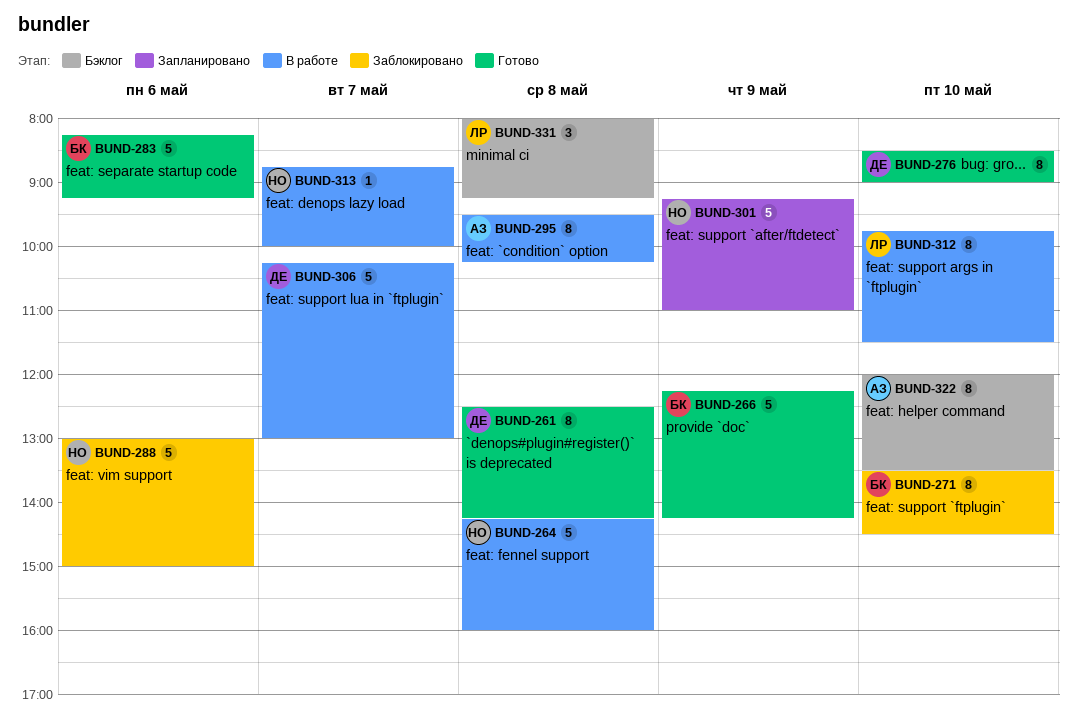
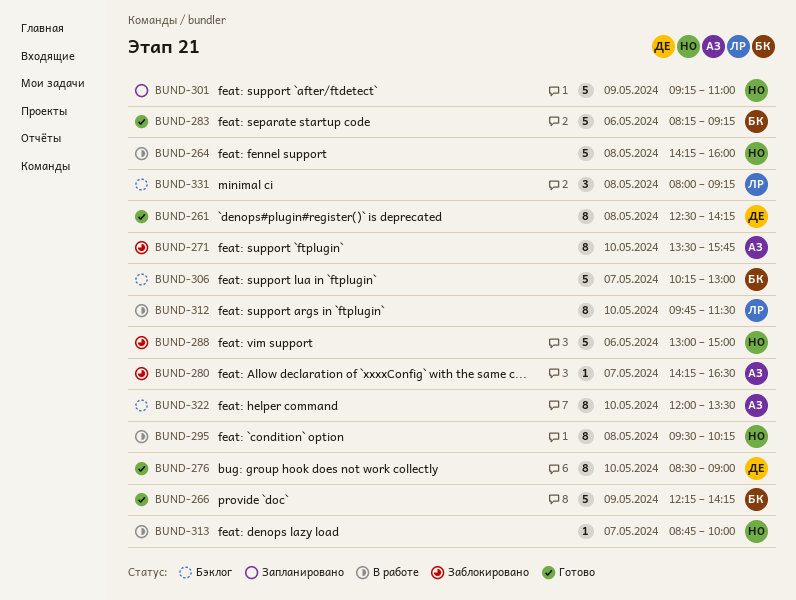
BUND-271, owner: БК -> АЗ
BUND-271, ends: 14:30 -> 15:45
BUND-280: none -> present
BUND-295, owner: АЗ -> НО
BUND-306, status: В работе -> Бэклог
BUND-306, owner: ДЕ -> БК

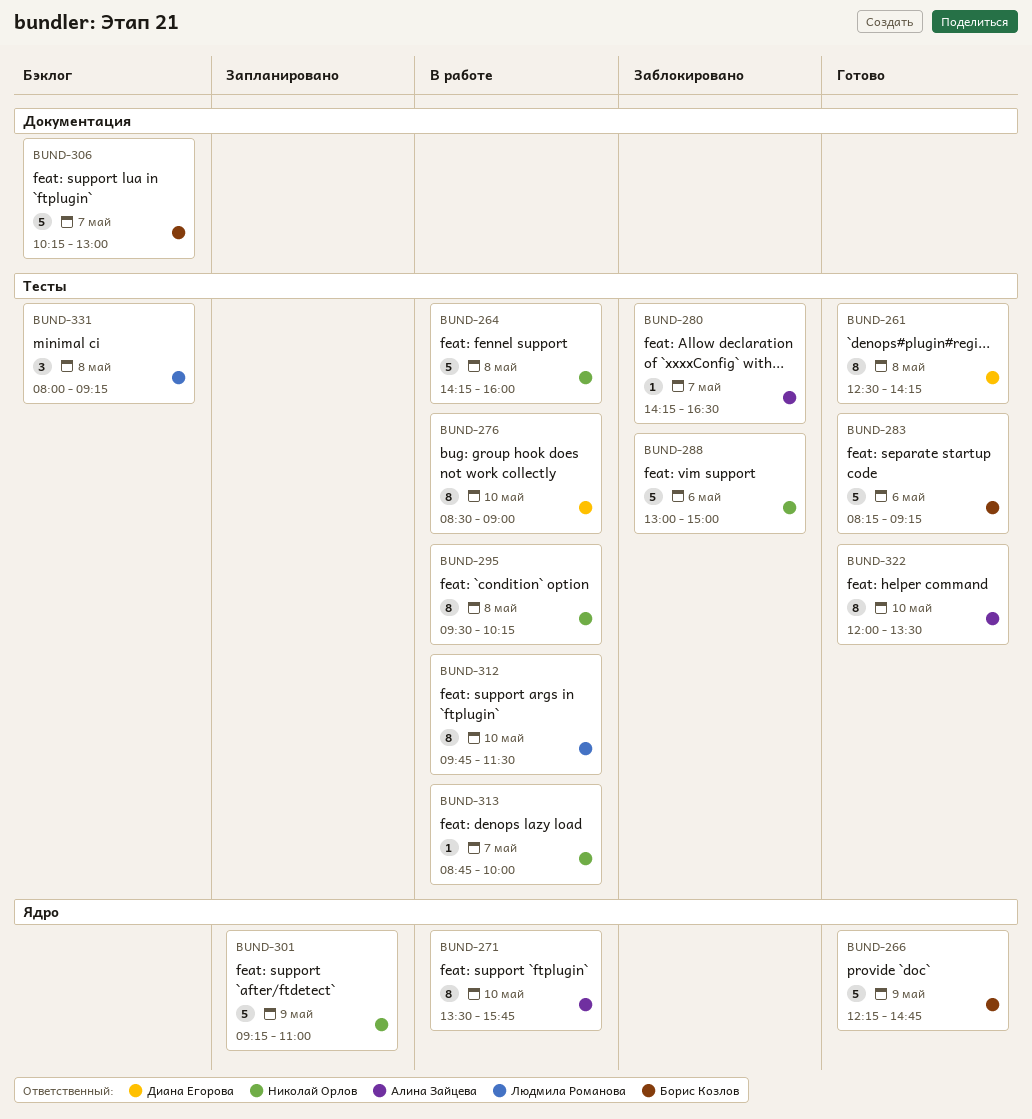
BUND-266, ends: 14:15 -> 14:45
BUND-271, status: Заблокировано -> В работе
BUND-276, status: Готово -> В работе
BUND-322, status: Бэклог -> Готово

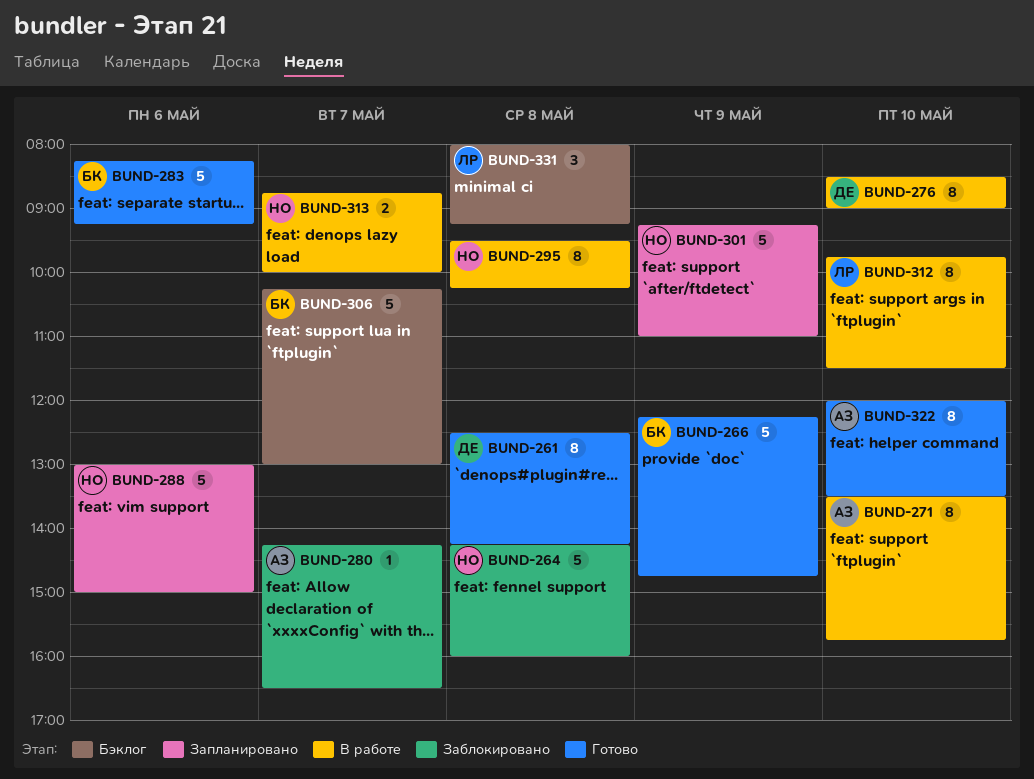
BUND-264, status: В работе -> Заблокировано
BUND-288, status: Заблокировано -> Запланировано
BUND-313, estimate: 1 -> 2

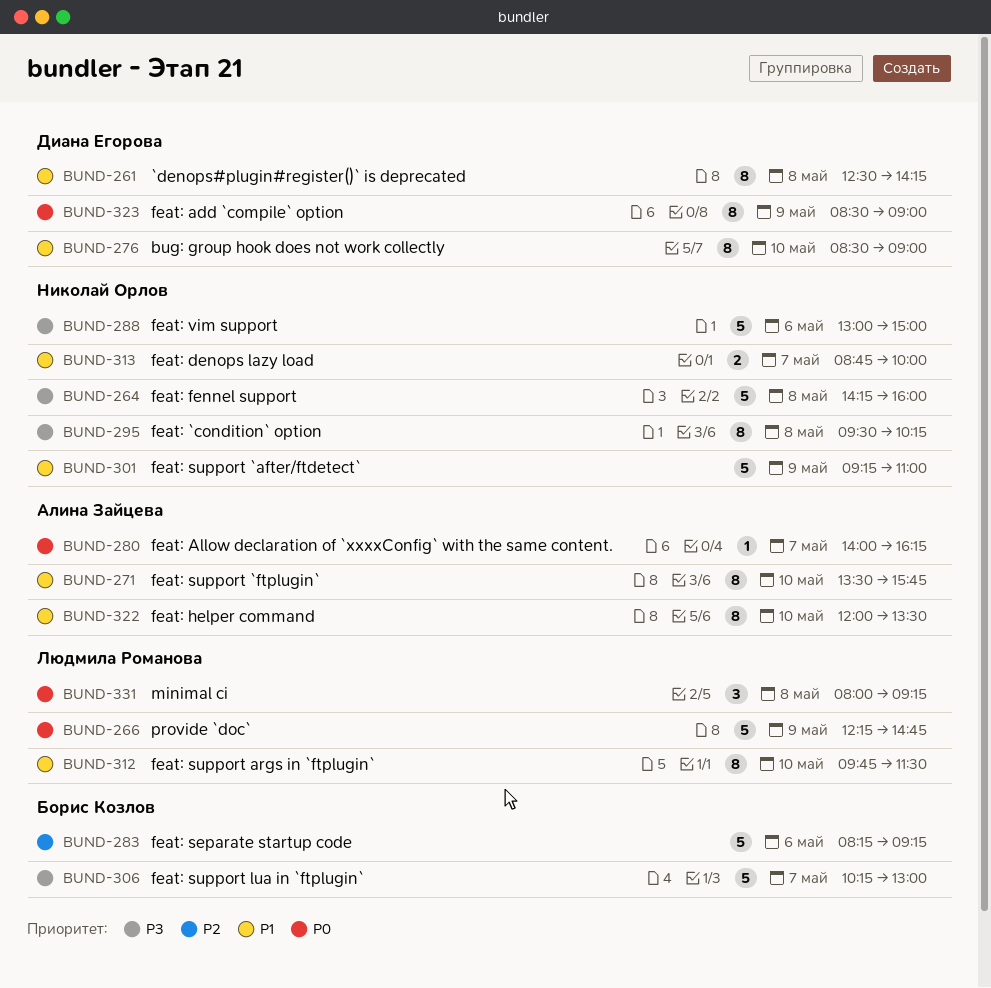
BUND-266, owner: Борис Козлов -> Людмила Романова
BUND-280, begins: 14:15 -> 14:00
BUND-280, ends: 16:30 -> 16:15
BUND-323: none -> present

